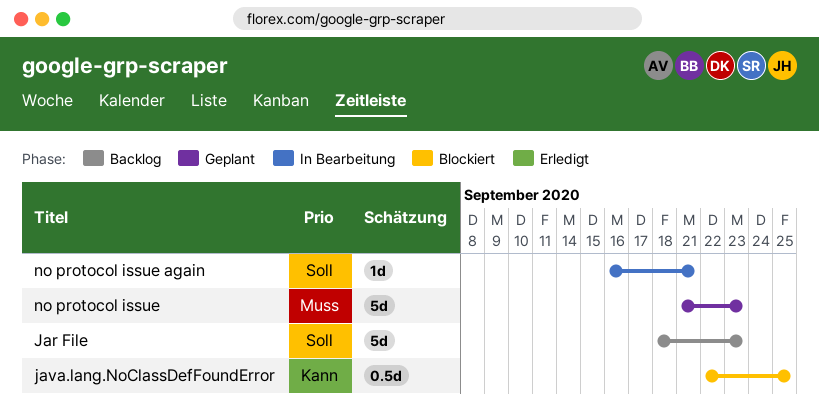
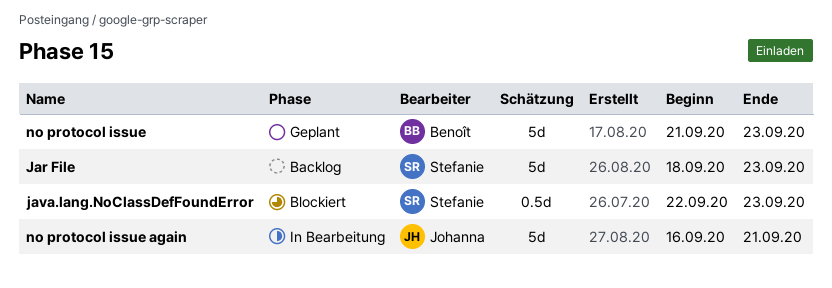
java.lang.NoClassDefFoundError, due: Sep 25 -> Sep 23
no protocol issue again, estimate: 1d -> 5d

